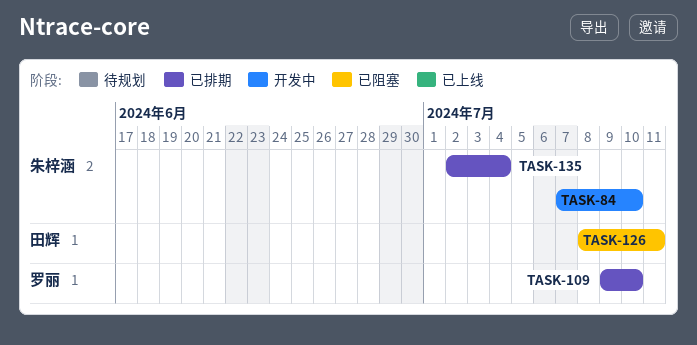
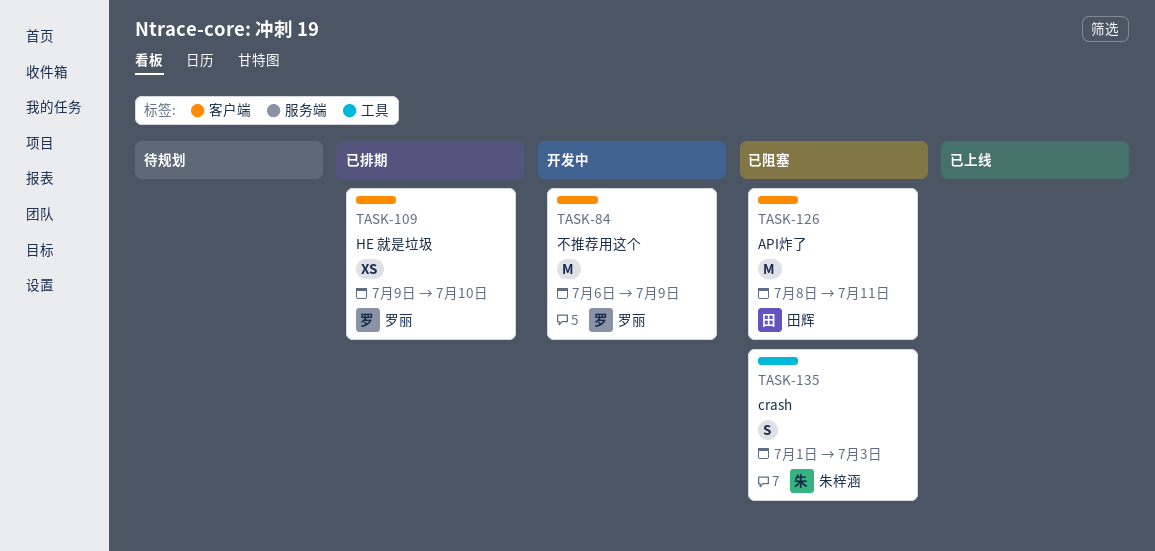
TASK-84, owner: 朱梓涵 -> 罗丽
TASK-84, start: Jul 7 -> Jul 6
TASK-84, due: Jul 10 -> Jul 9
TASK-135, status: 已排期 -> 已阻塞
TASK-135, start: Jul 2 -> Jul 1
TASK-135, due: Jul 4 -> Jul 3

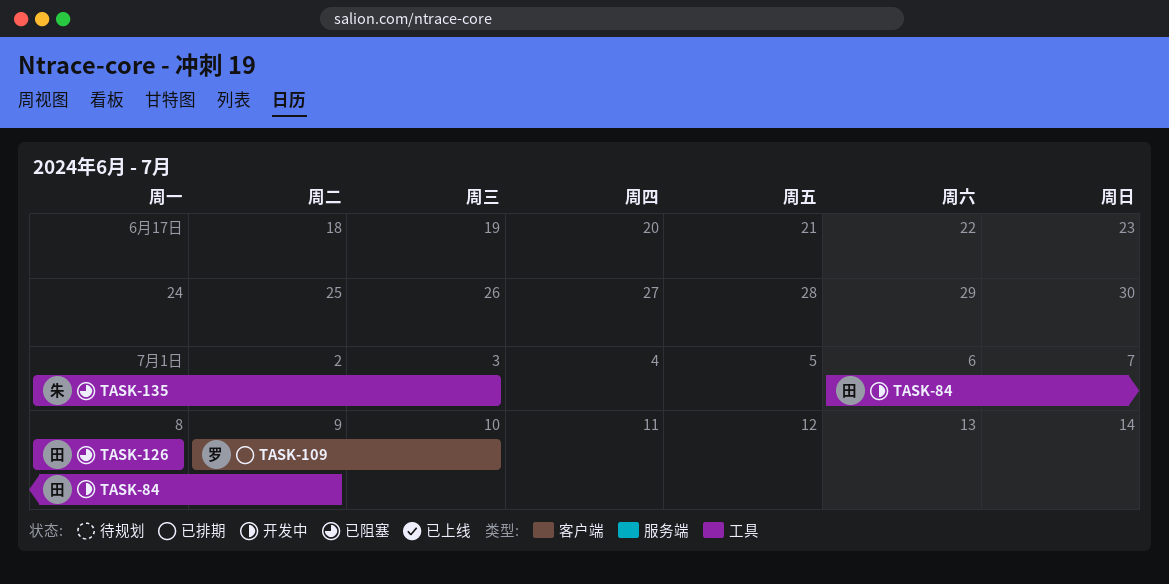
TASK-84, owner: 罗丽 -> 田辉
TASK-84, label: 客户端 -> 工具
TASK-126, label: 客户端 -> 工具
TASK-126, due: Jul 11 -> Jul 8

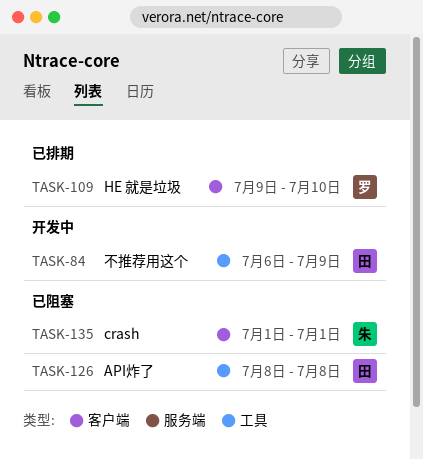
TASK-135, label: 工具 -> 客户端
TASK-135, due: Jul 3 -> Jul 1

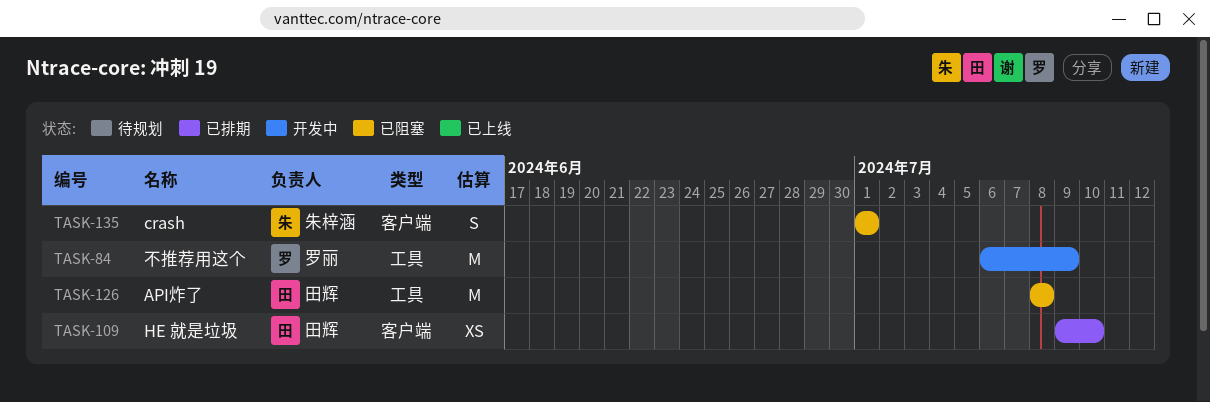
TASK-84, owner: 田辉 -> 罗丽
TASK-109, owner: 罗丽 -> 田辉

